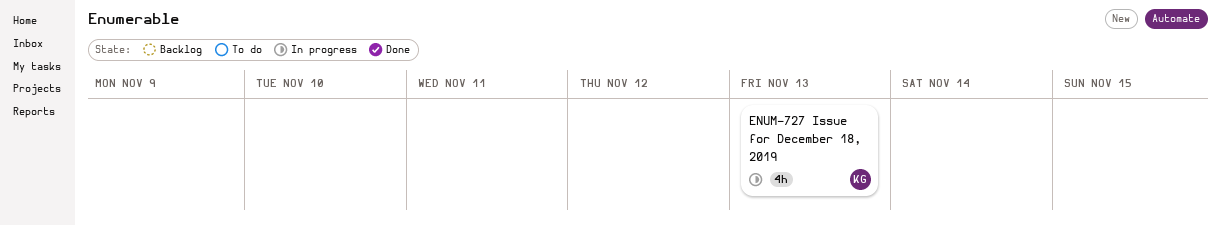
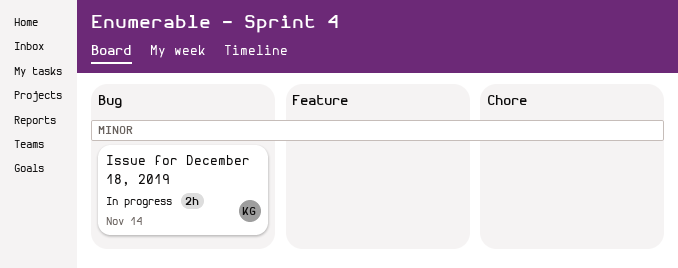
Issue for December 18, 2019, estimate: 4h -> 2h
Issue for December 18, 2019, due: Nov 13 -> Nov 14

